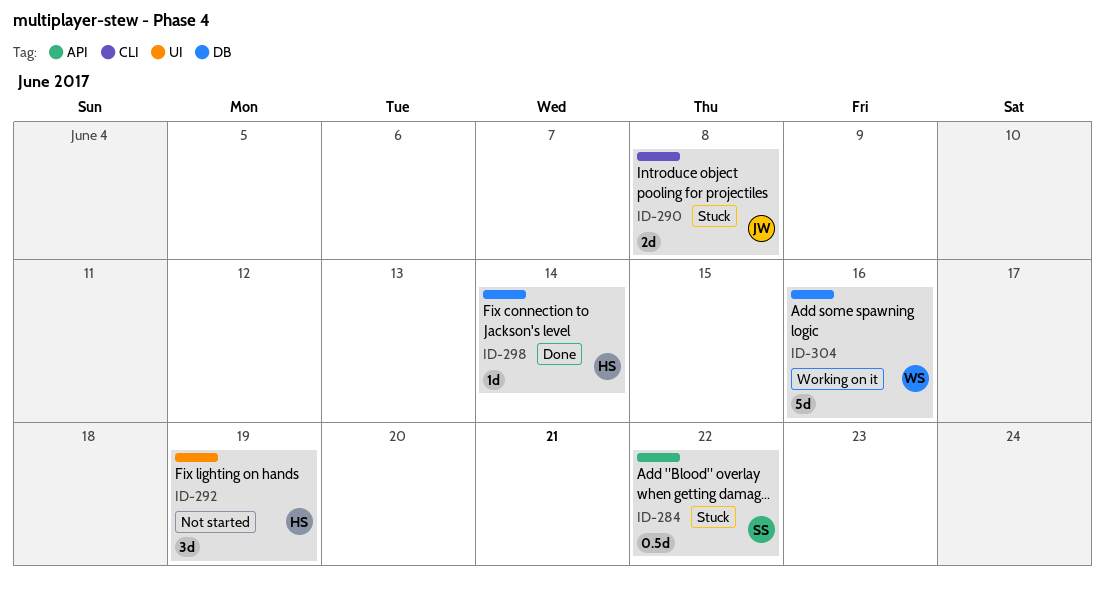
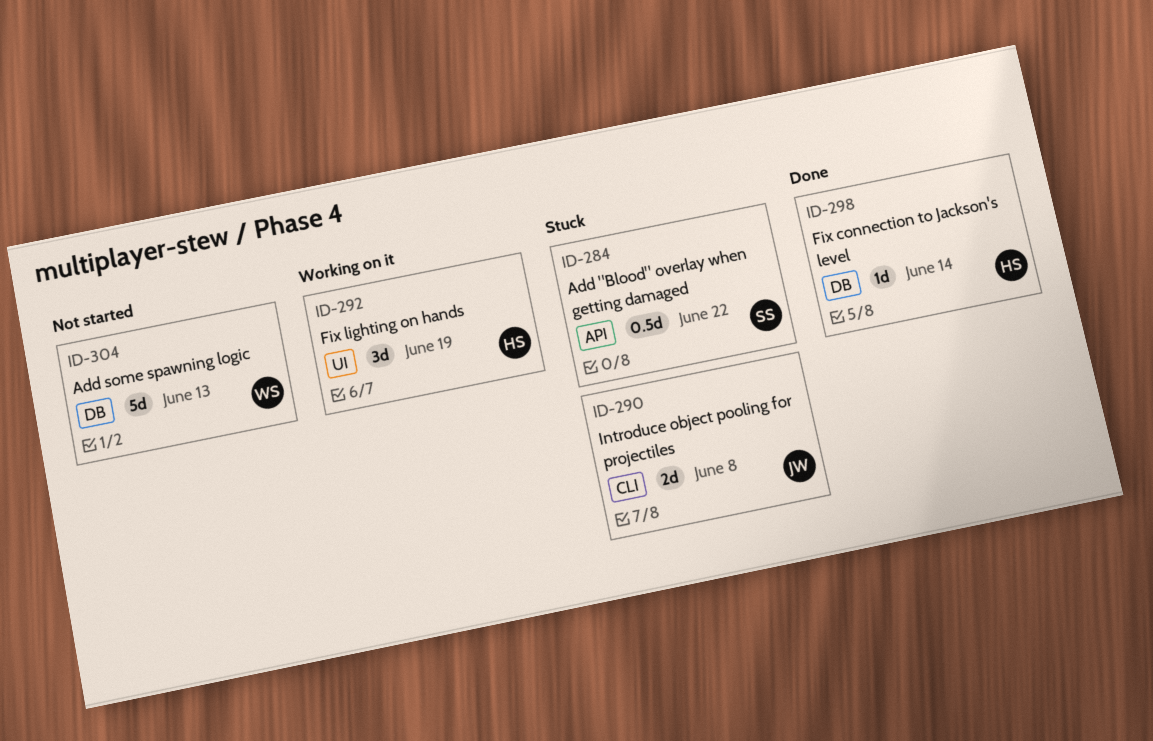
ID-292, status: Not started -> Working on it
ID-304, status: Working on it -> Not started
ID-304, due: Jun 16 -> Jun 13

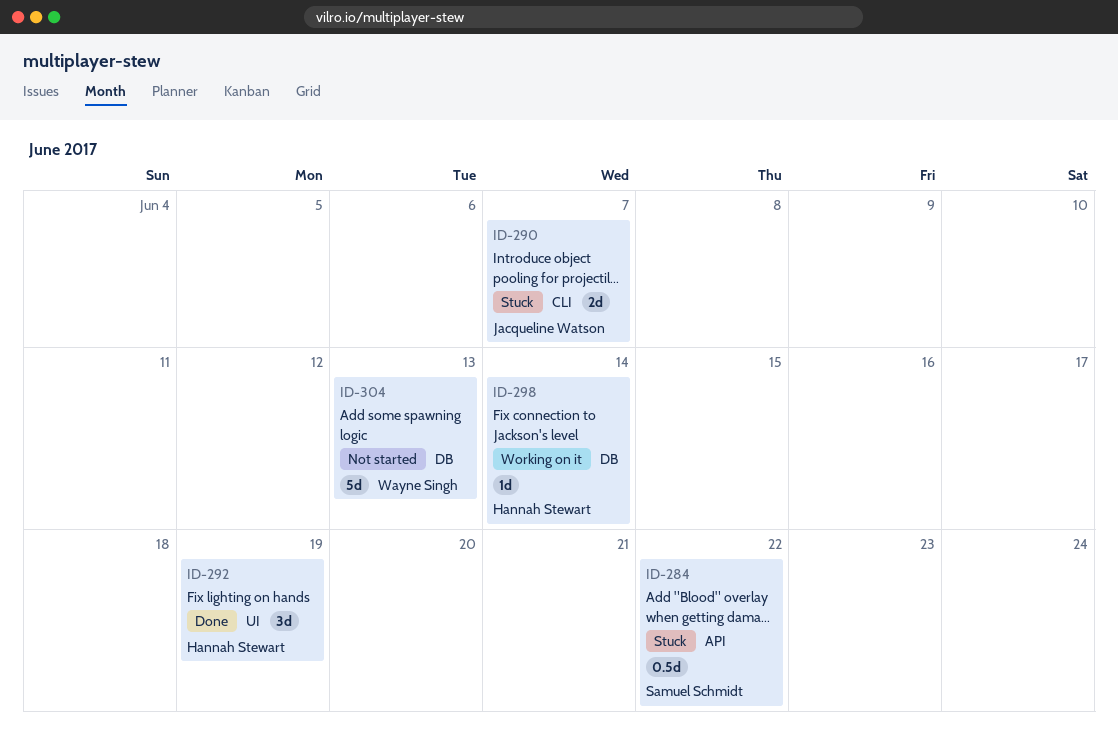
ID-290, due: Jun 8 -> Jun 7
ID-292, status: Working on it -> Done
ID-298, status: Done -> Working on it

